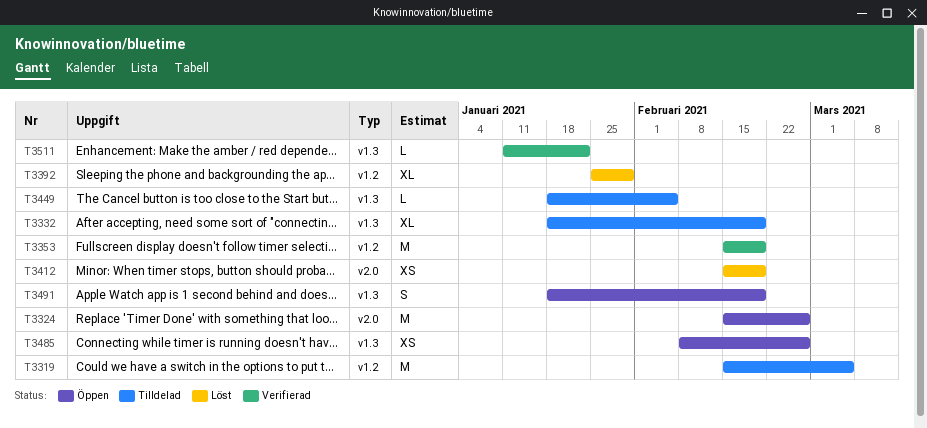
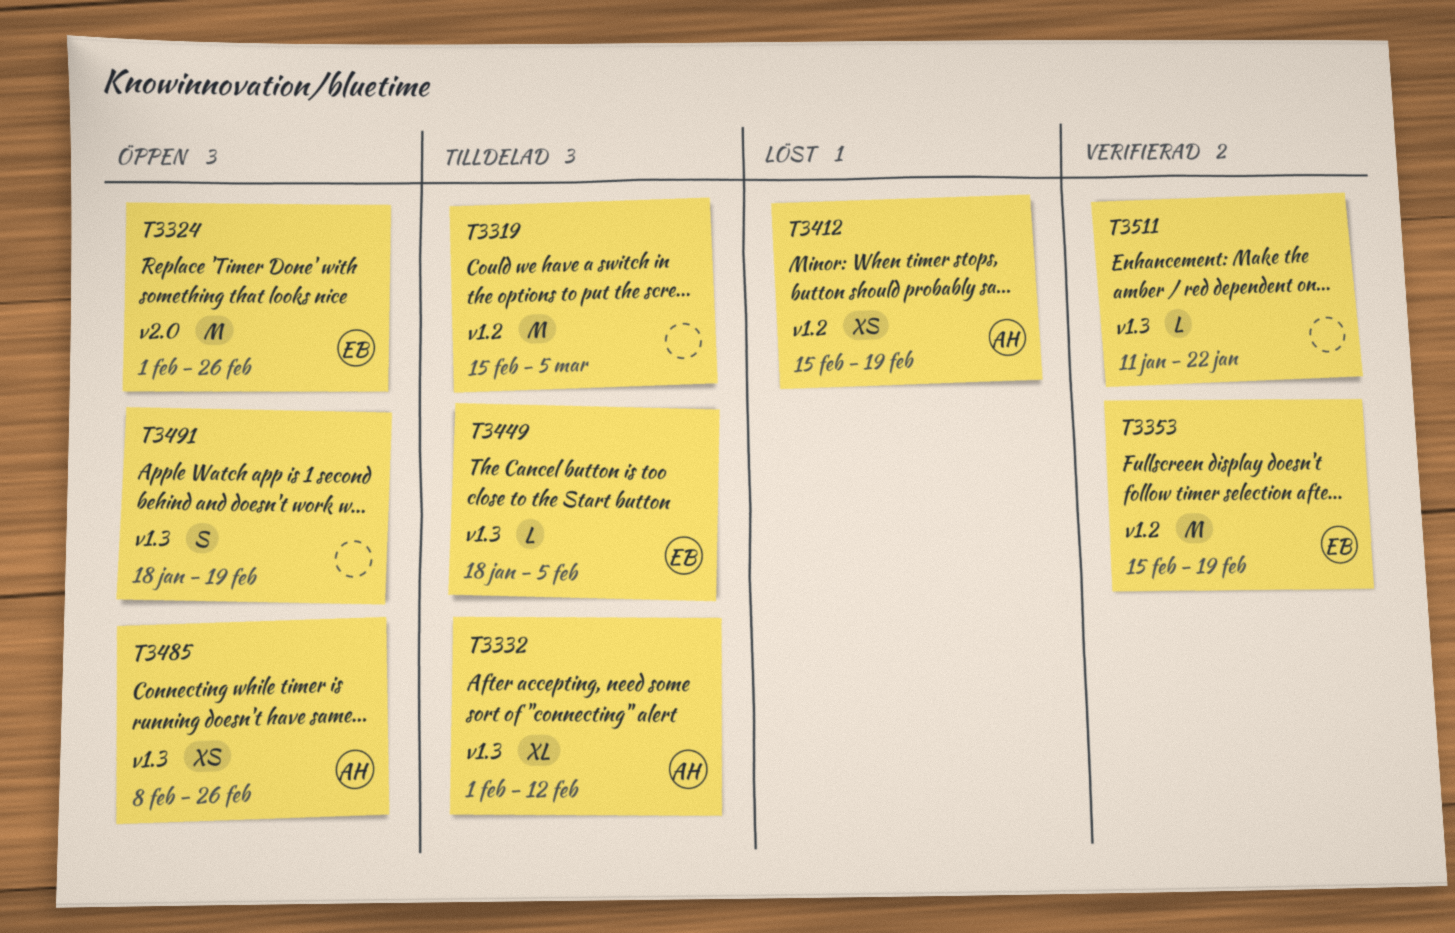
T3324, start: Feb 15 -> Feb 1
T3332, start: Jan 18 -> Feb 1
T3332, due: Feb 19 -> Feb 12
T3392: present -> none
T3412, label: v2.0 -> v1.2

